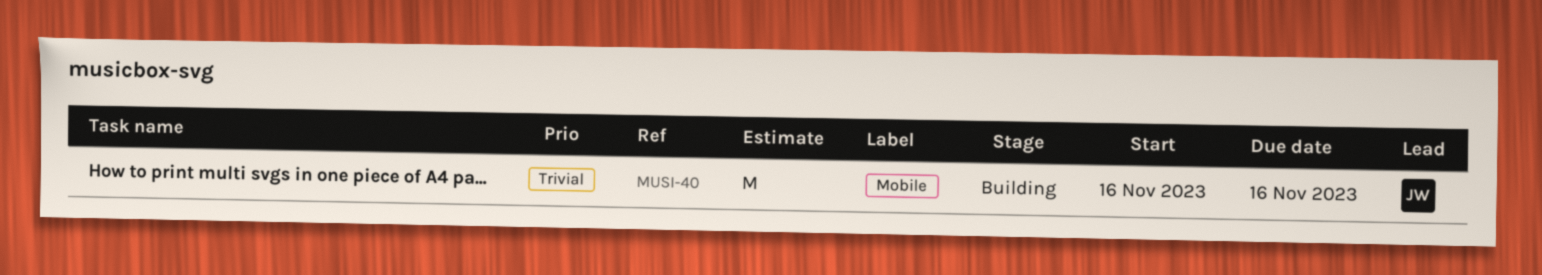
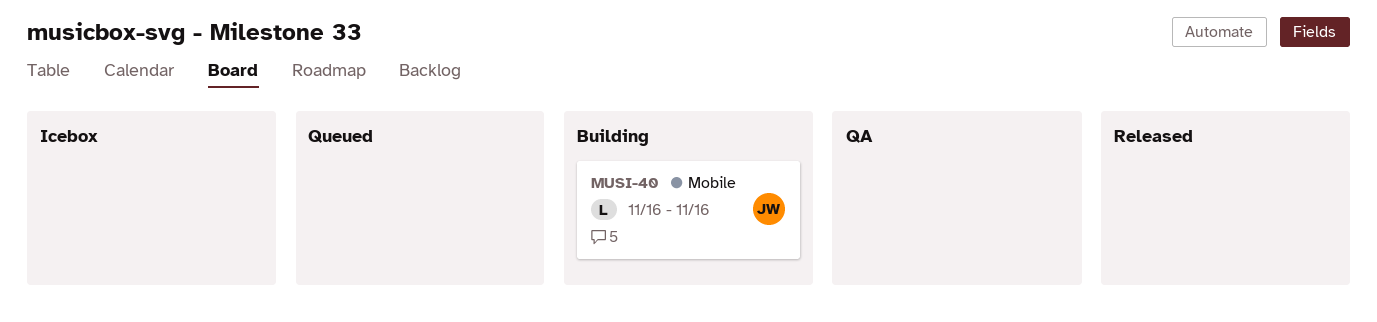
MUSI-40, estimate: M -> L

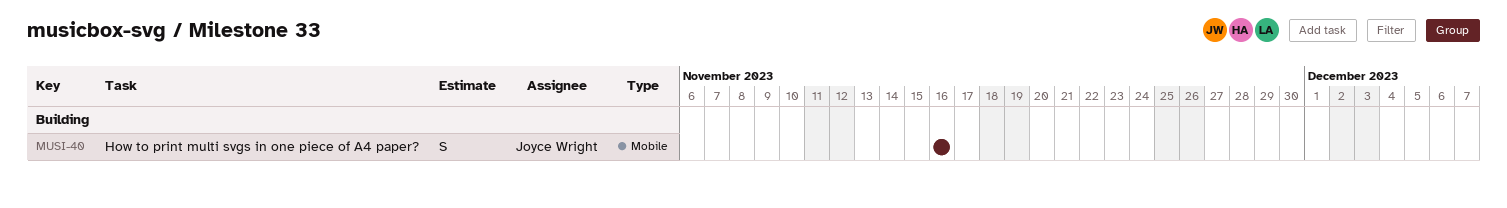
MUSI-40, estimate: L -> S

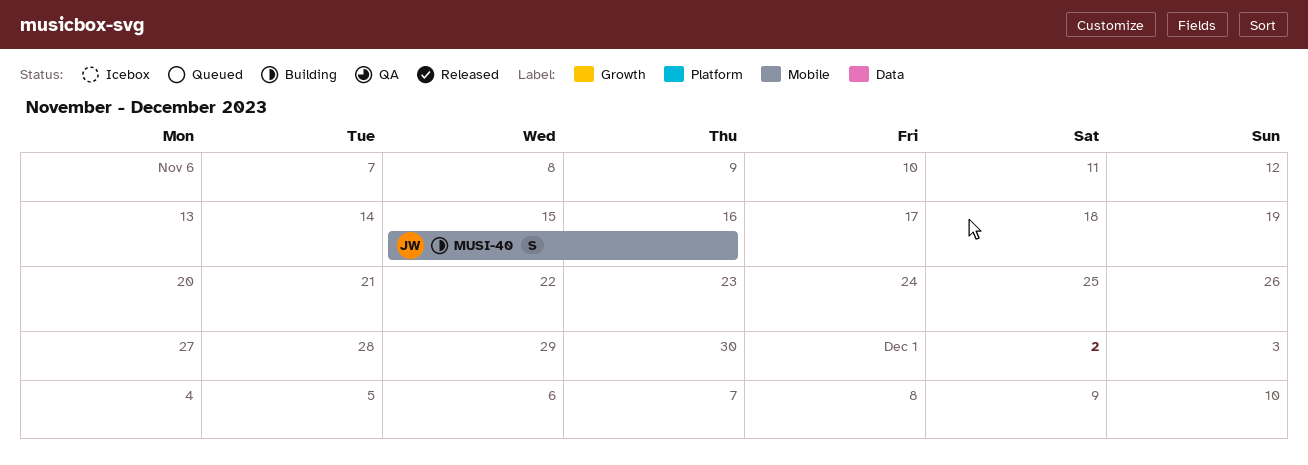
MUSI-40, start: Nov 16 -> Nov 15

